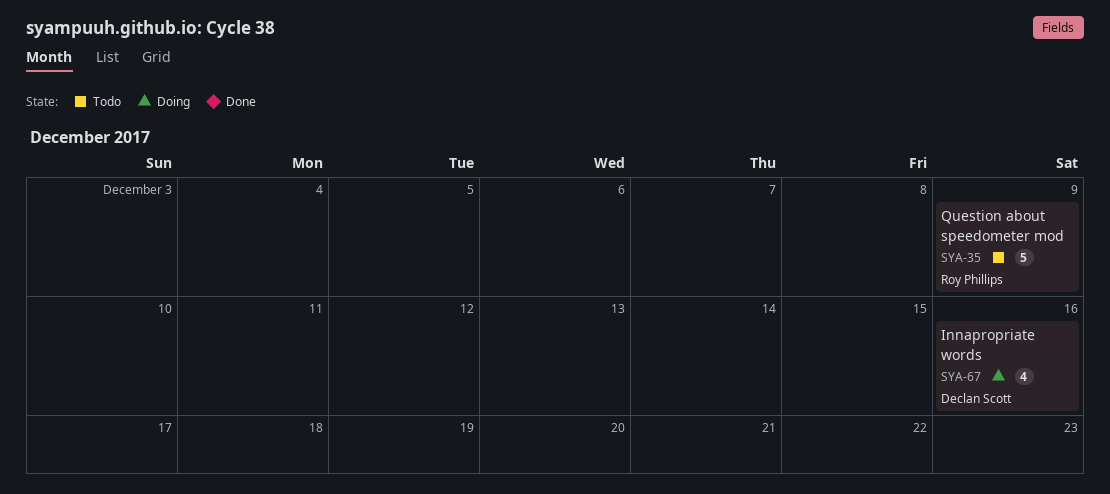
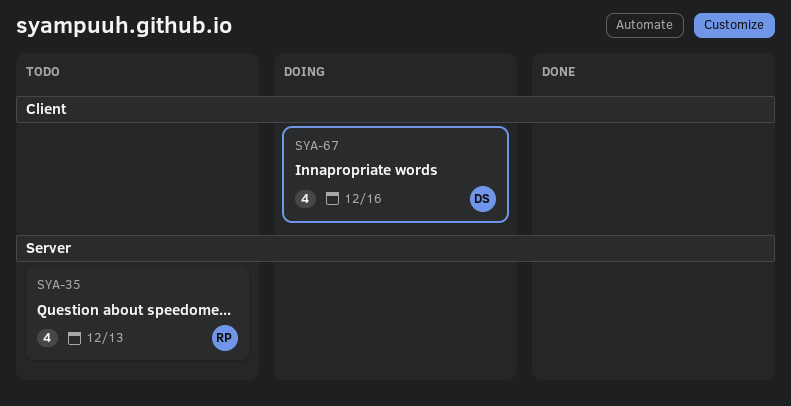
SYA-35, estimate: 5 -> 4
SYA-35, due: Dec 9 -> Dec 13

